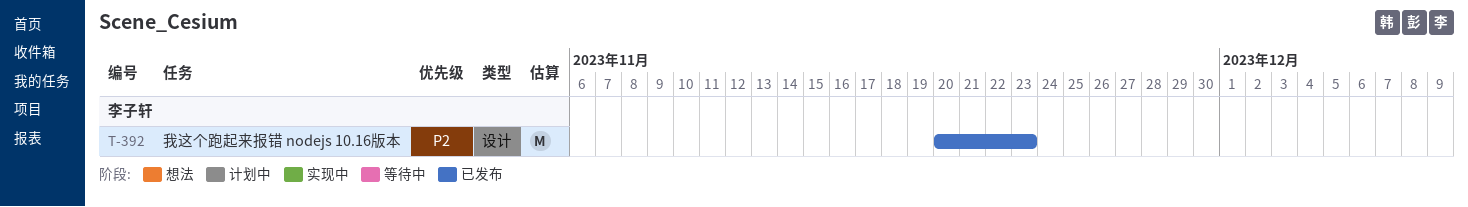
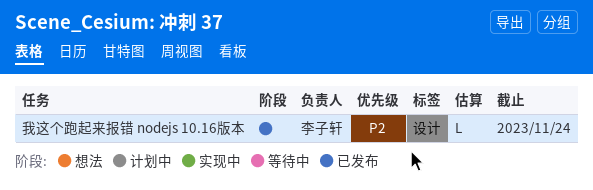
我这个跑起来报错 nodejs 10.16版本, estimate: M -> L
我这个跑起来报错 nodejs 10.16版本, due: Nov 23 -> Nov 24

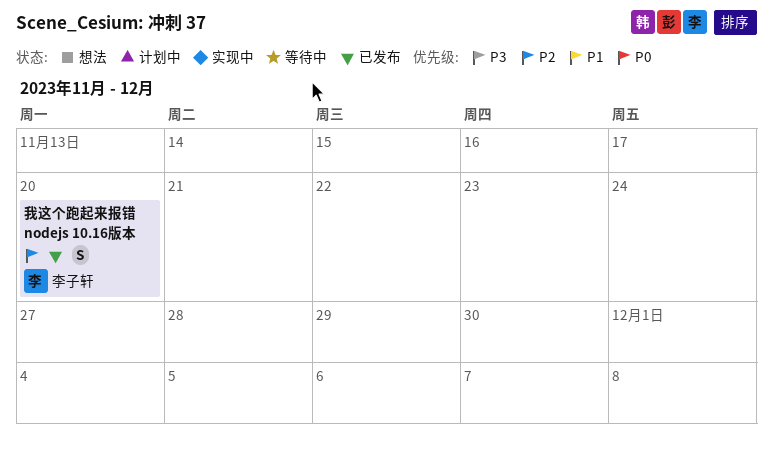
我这个跑起来报错 nodejs 10.16版本, estimate: L -> S
我这个跑起来报错 nodejs 10.16版本, due: Nov 24 -> Nov 20

